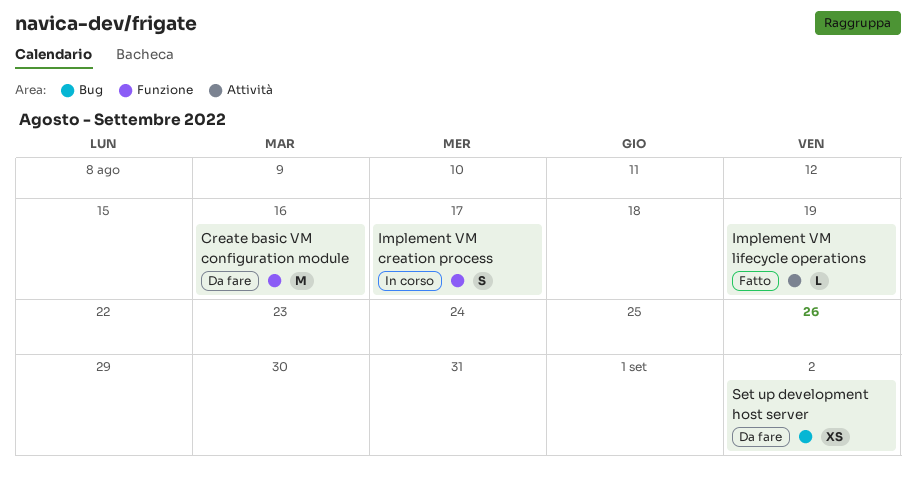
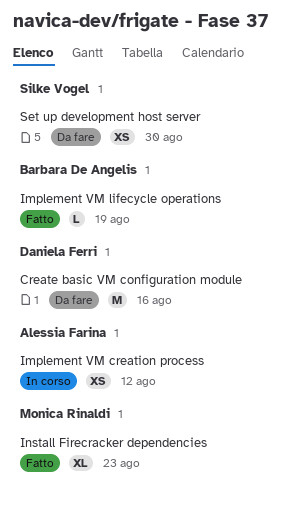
Implement VM creation process, estimate: S -> XS
Implement VM creation process, due: Aug 17 -> Aug 12
Install Firecracker dependencies: none -> present
Set up development host server, due: Sep 2 -> Aug 30

